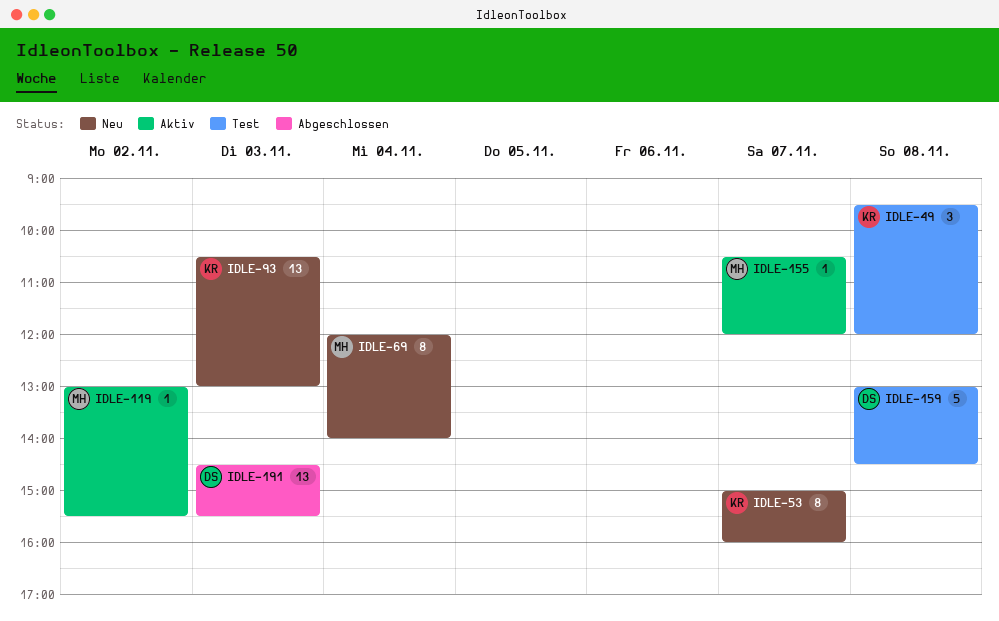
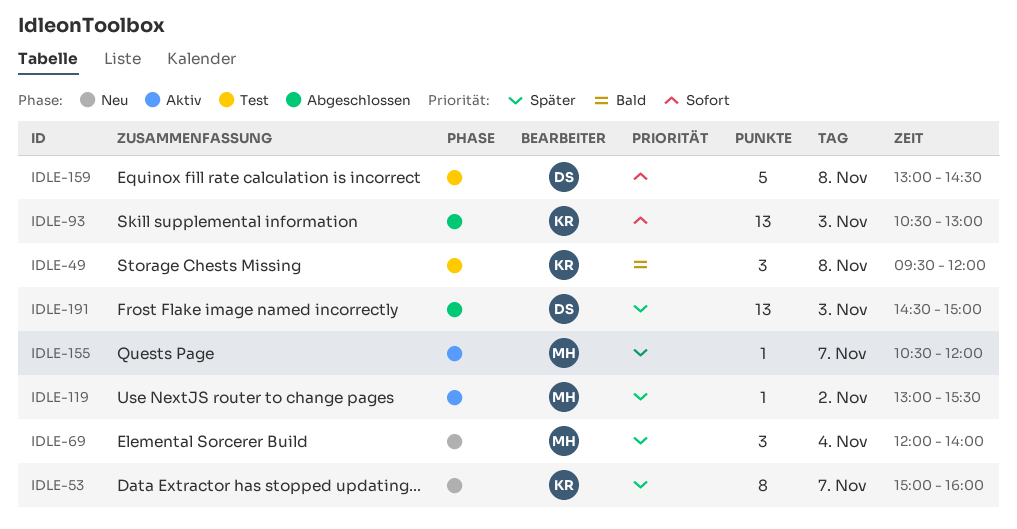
IDLE-69, estimate: 8 -> 3
IDLE-93, status: Neu -> Abgeschlossen
IDLE-191, ends: 15:30 -> 15:00

